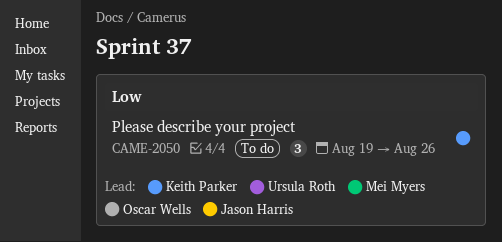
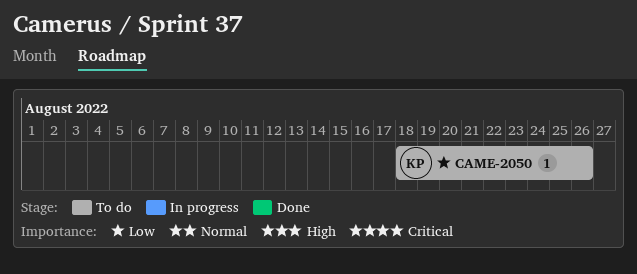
CAME-2050, estimate: 3 -> 1
CAME-2050, start: Aug 19 -> Aug 18

